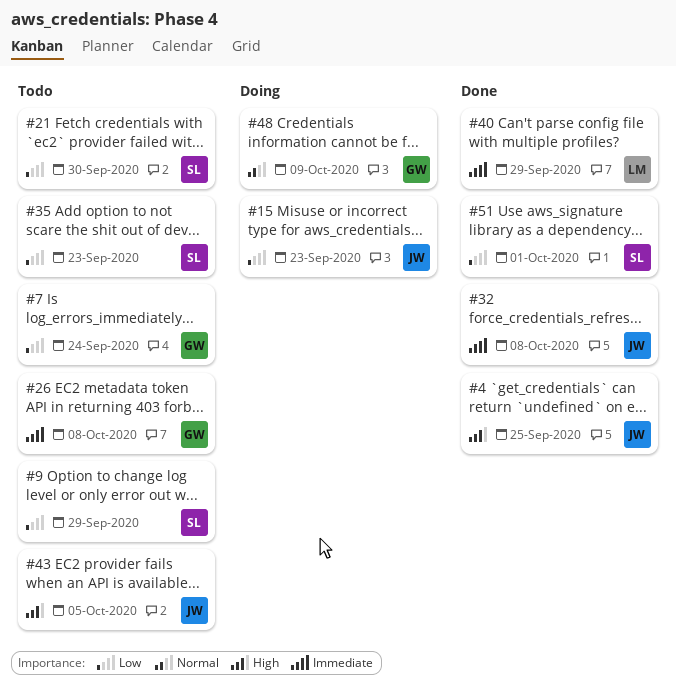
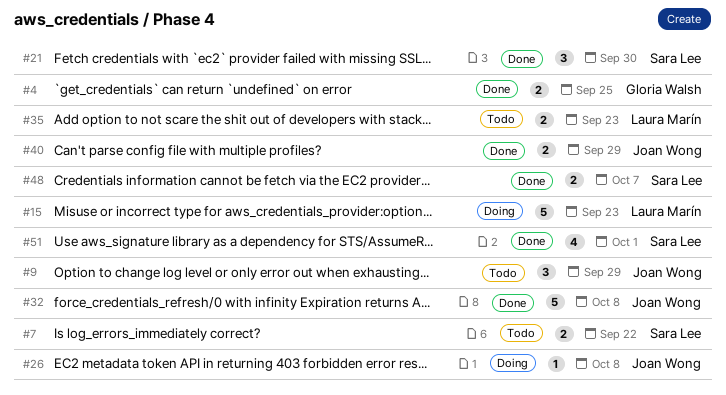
#4, owner: Joan Wong -> Gloria Walsh
#7, owner: Gloria Walsh -> Sara Lee
#7, due: Sep 24 -> Sep 22
#9, owner: Sara Lee -> Joan Wong
#15, owner: Joan Wong -> Laura Marín
#21, status: Todo -> Done
#26, status: Todo -> Doing
#26, owner: Gloria Walsh -> Joan Wong
#35, owner: Sara Lee -> Laura Marín
#40, owner: Laura Marín -> Joan Wong
#43: present -> none
#48, status: Doing -> Done
#48, owner: Gloria Walsh -> Sara Lee
#48, due: Oct 9 -> Oct 7

